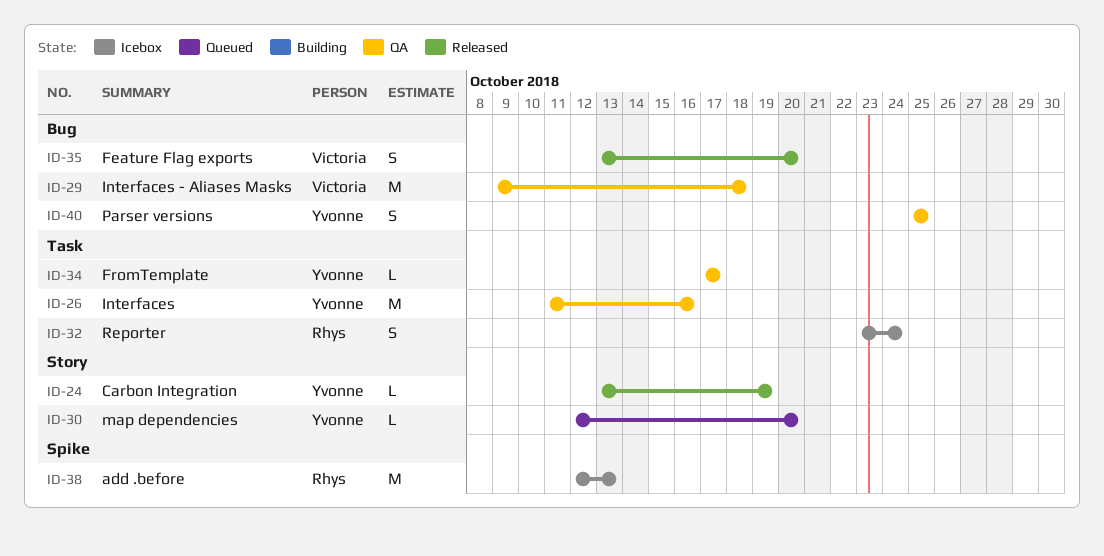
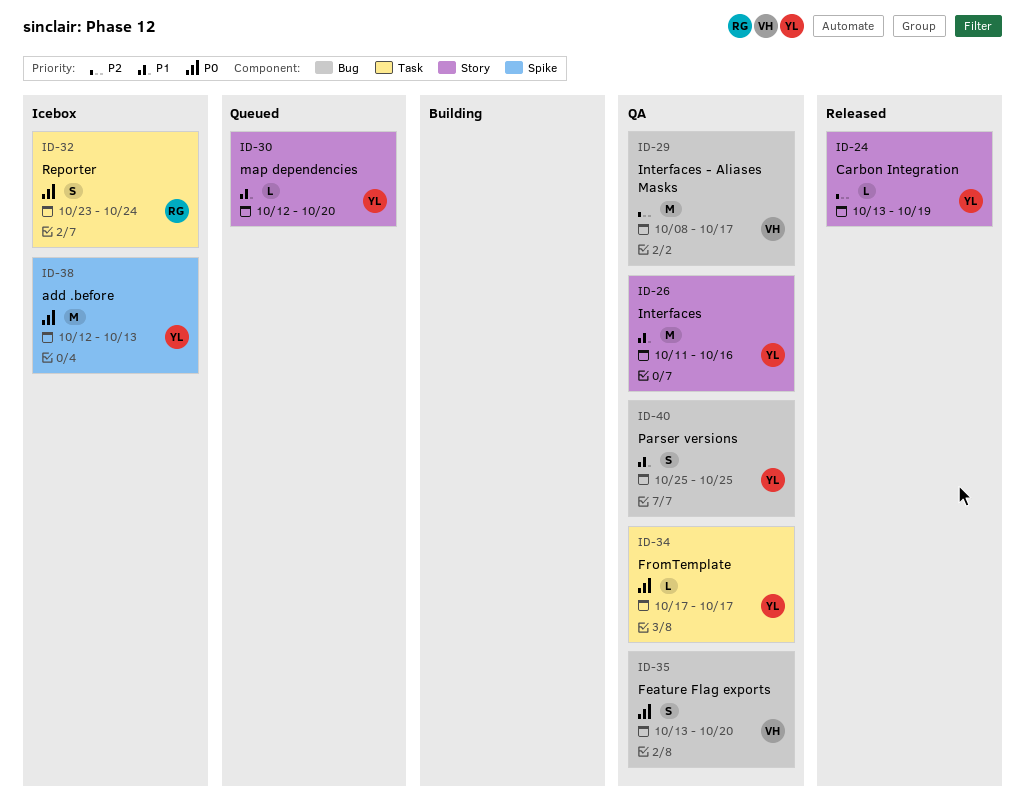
ID-26, label: Task -> Story
ID-29, start: Oct 9 -> Oct 8
ID-29, due: Oct 18 -> Oct 17
ID-35, status: Released -> QA
ID-38, owner: Rhys -> Yvonne

